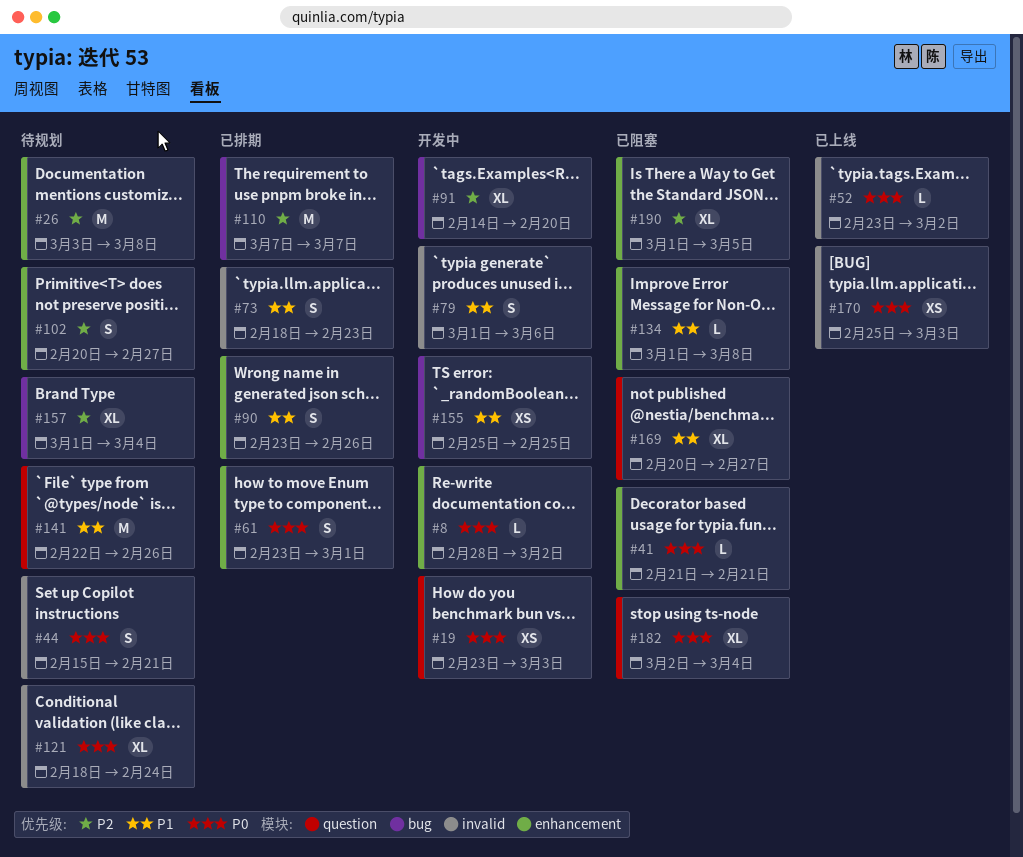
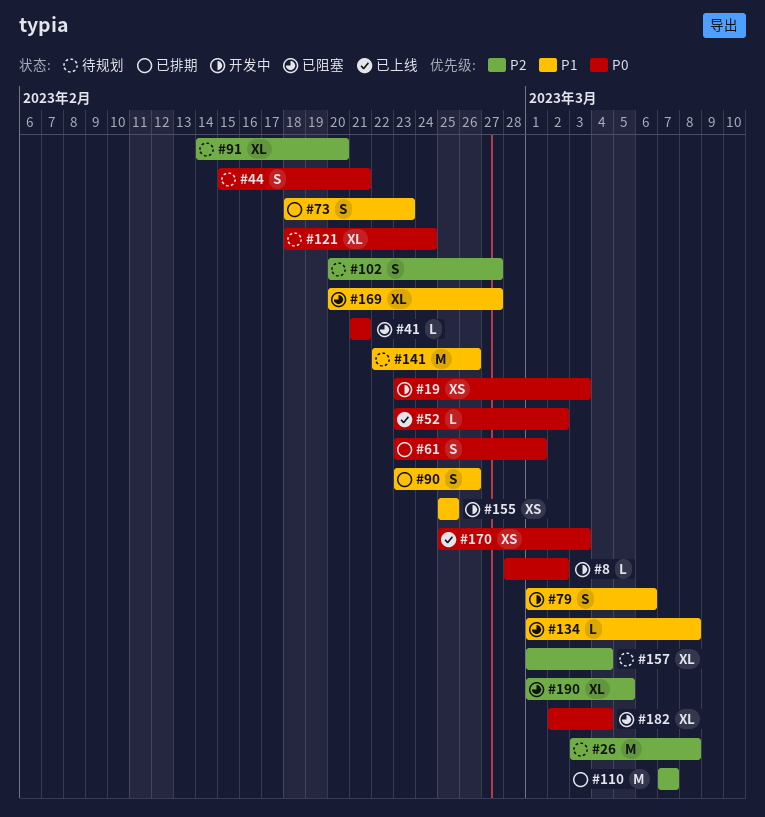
#91, status: 开发中 -> 待规划

